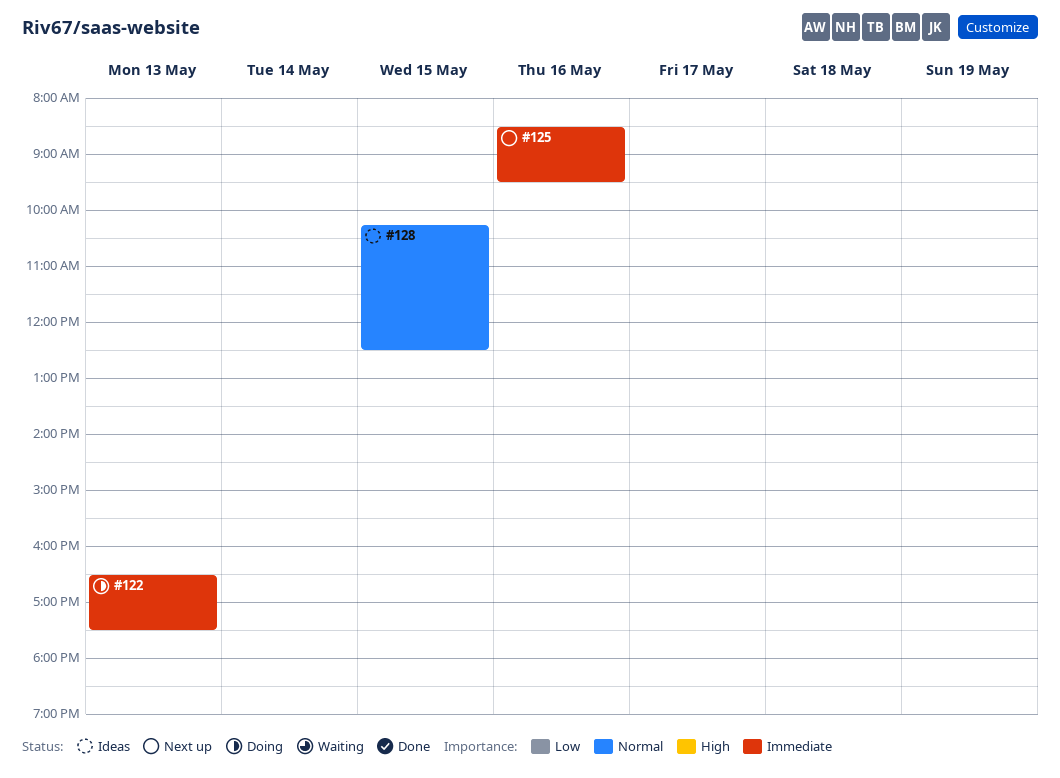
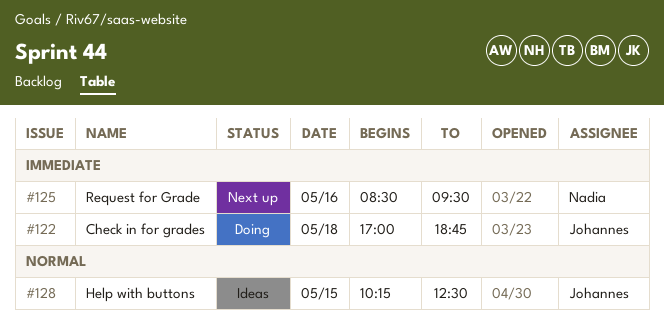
#122, day: May 13 -> May 18
#122, begins: 16:30 -> 17:00
#122, ends: 17:30 -> 18:45

